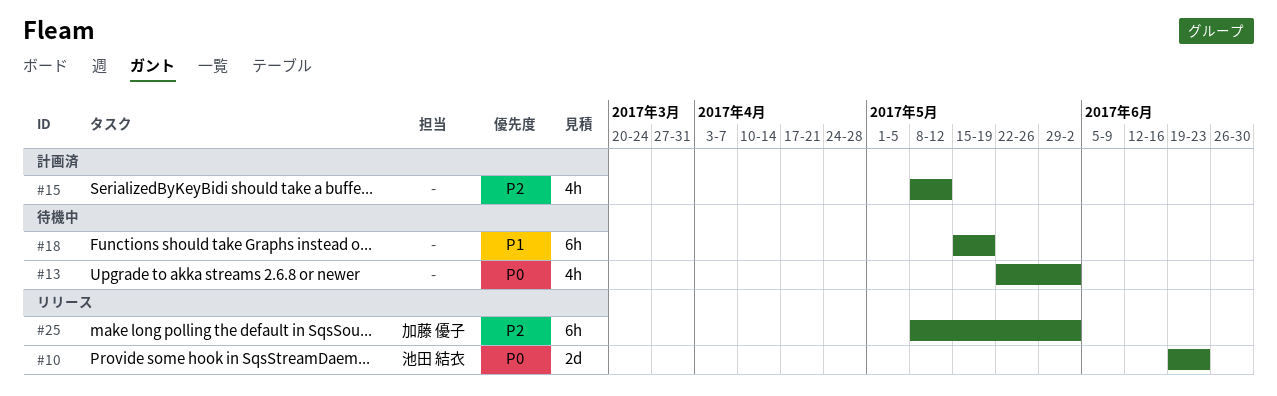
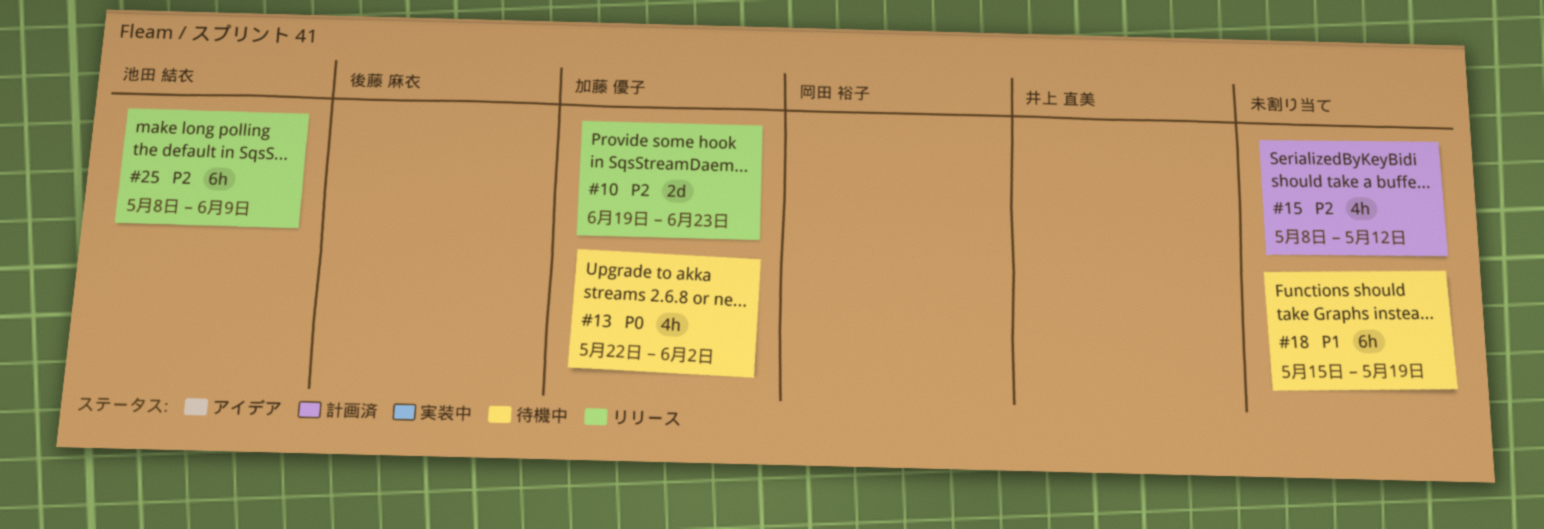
#10, owner: 池田 結衣 -> 加藤 優子
#10, priority: P0 -> P2
#13, owner: none -> 加藤 優子
#25, owner: 加藤 優子 -> 池田 結衣
#25, due: Jun 2 -> Jun 9

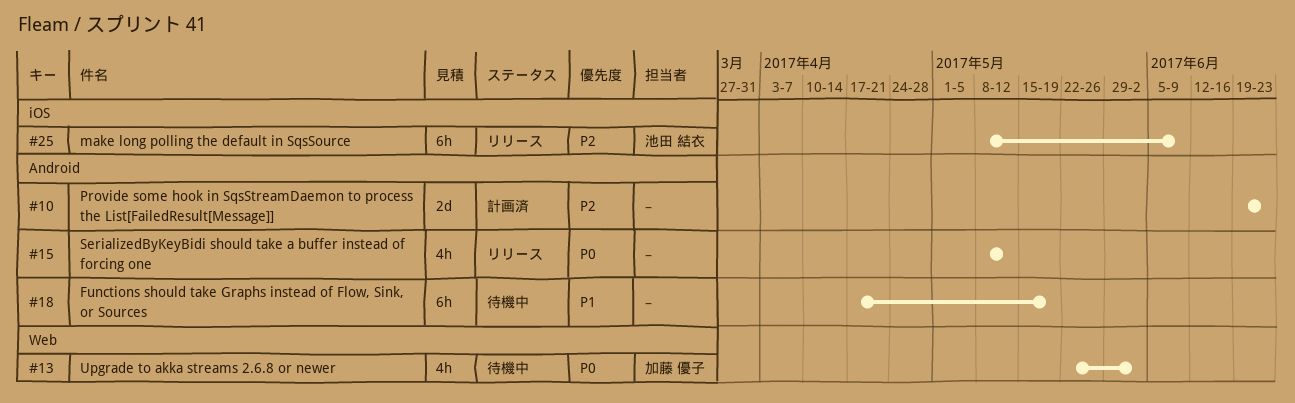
#10, status: リリース -> 計画済
#10, owner: 加藤 優子 -> none
#15, status: 計画済 -> リリース
#15, priority: P2 -> P0
#18, start: May 15 -> Apr 17

